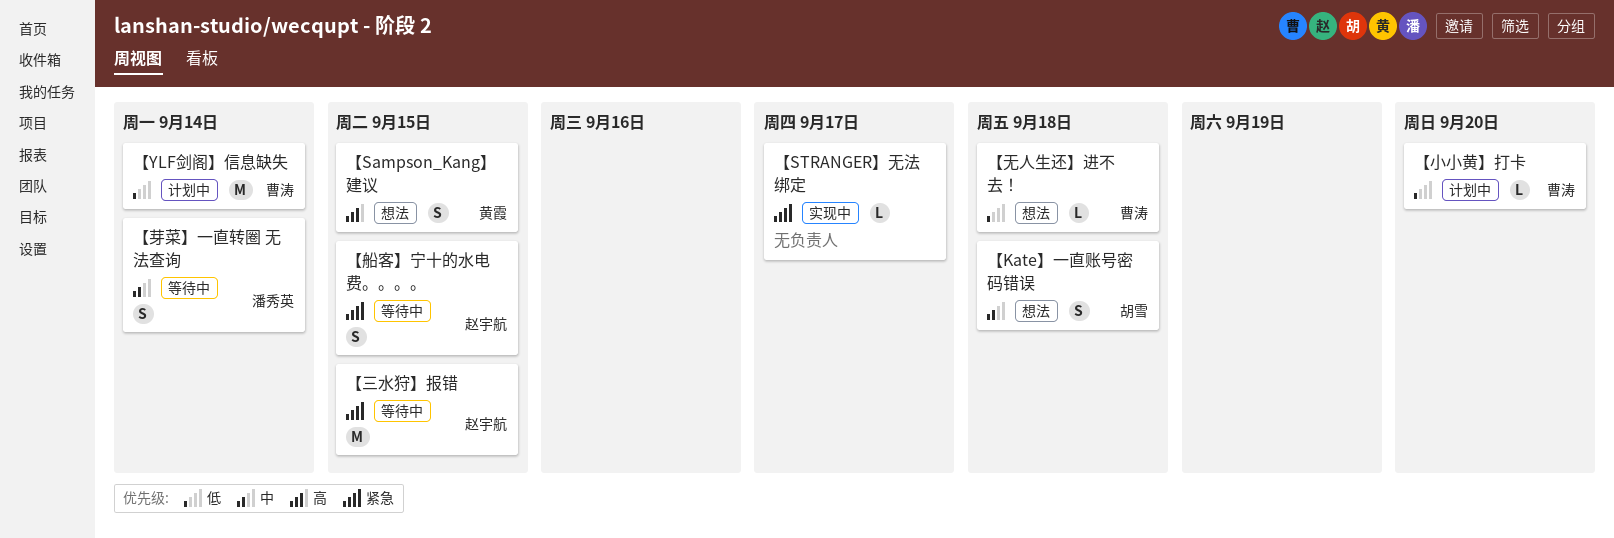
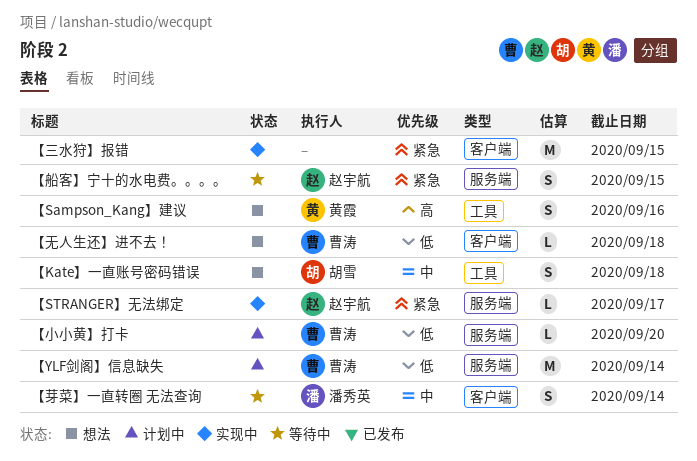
【Sampson_Kang】建议, due: Sep 15 -> Sep 16
【STRANGER】无法绑定, owner: none -> 赵宇航
【三水狩】报错, status: 等待中 -> 实现中
【三水狩】报错, owner: 赵宇航 -> none

